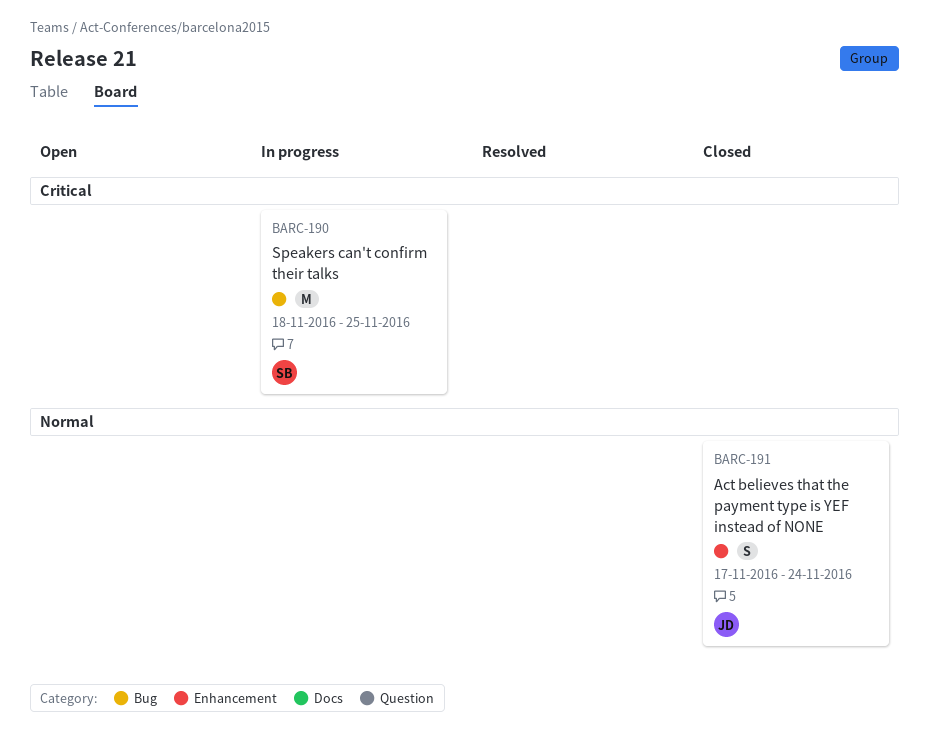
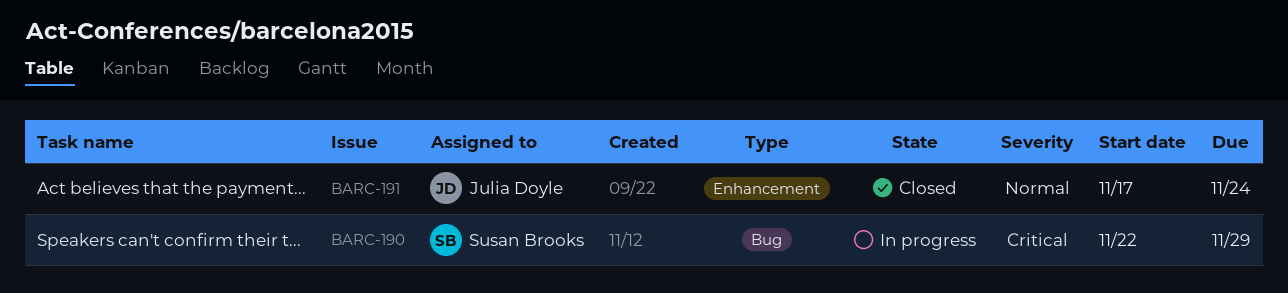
BARC-190, start: Nov 18 -> Nov 22
BARC-190, due: Nov 25 -> Nov 29

